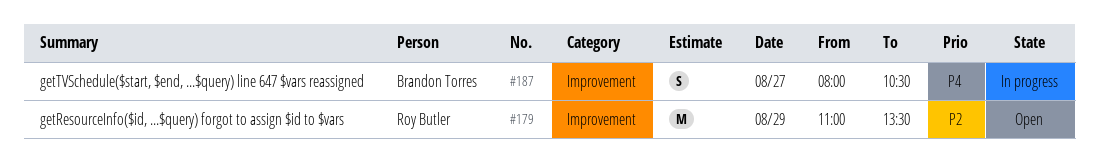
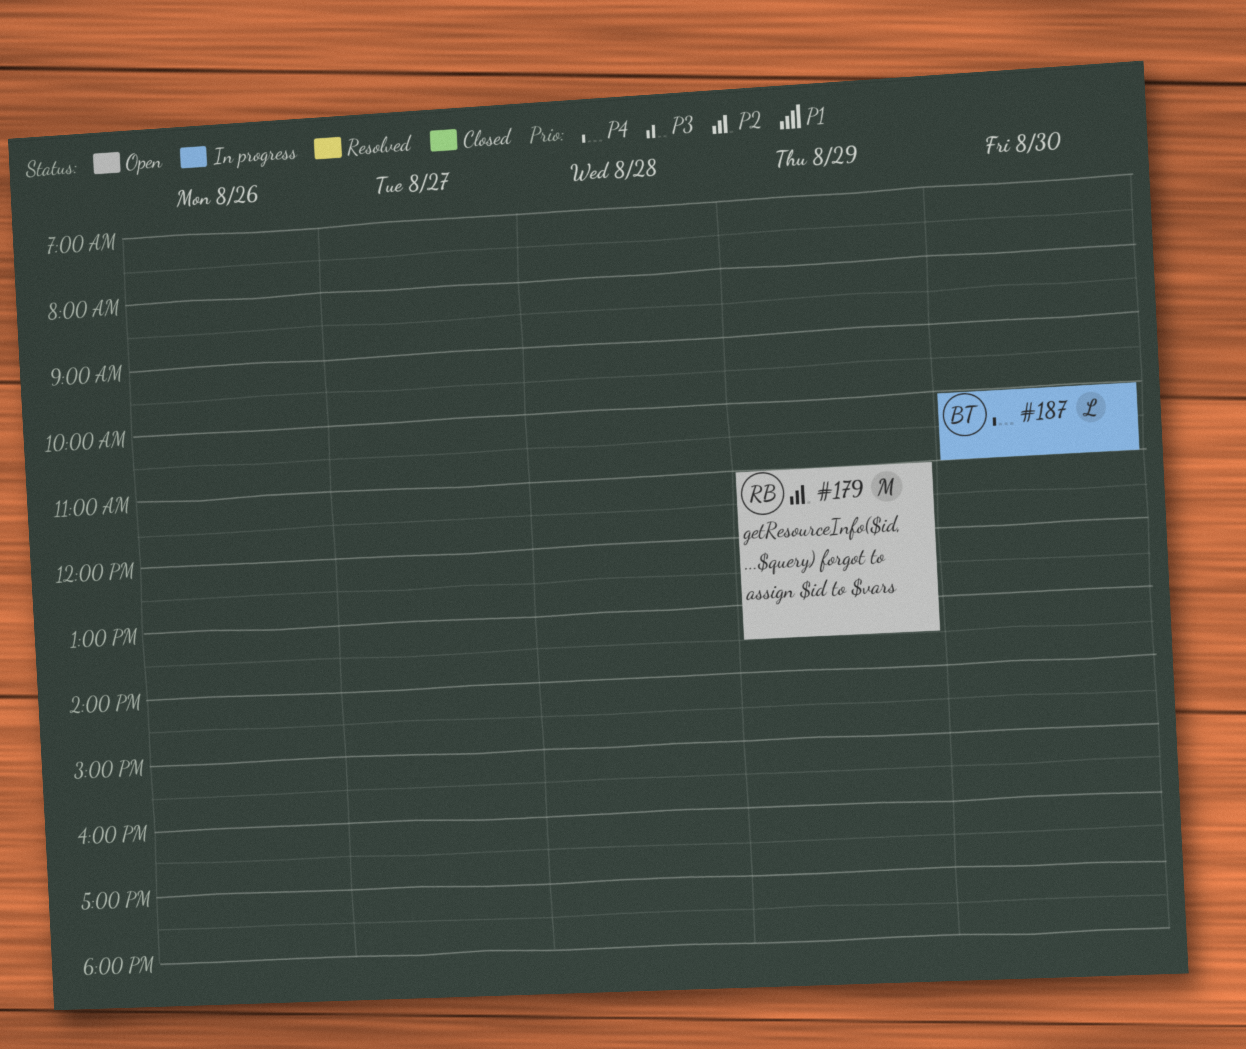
#187, estimate: S -> L
#187, day: Aug 27 -> Aug 30
#187, begins: 08:00 -> 10:00
#187, ends: 10:30 -> 11:00

